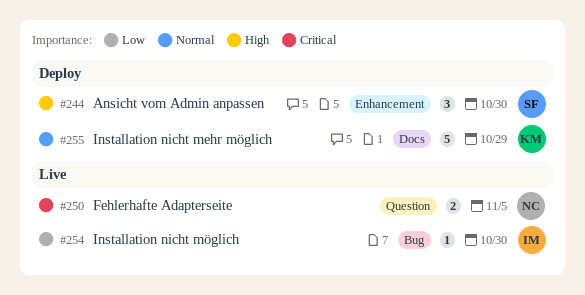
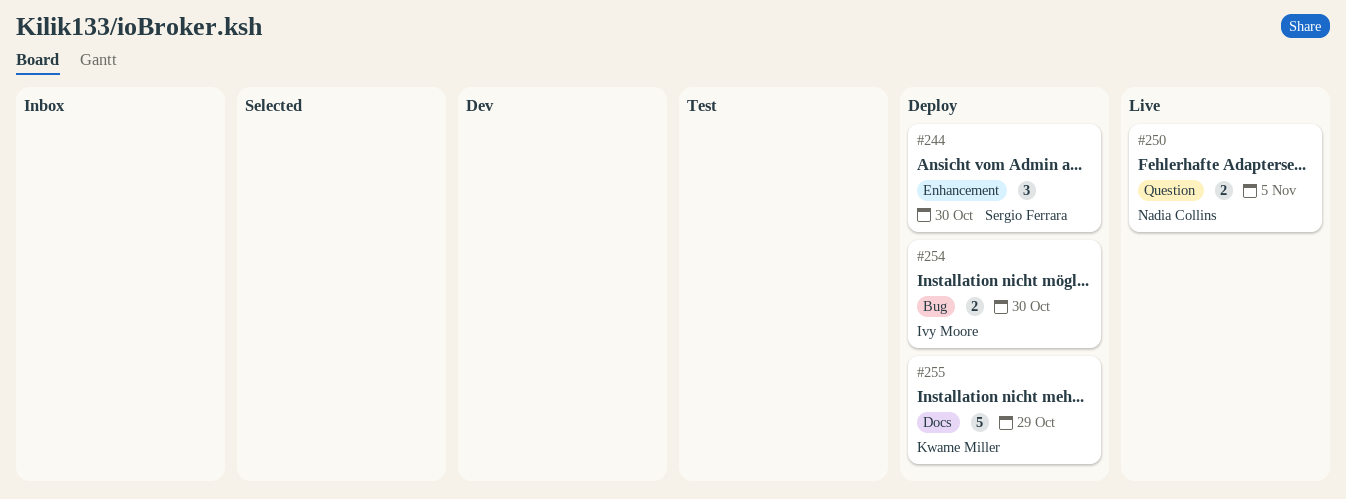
#254, status: Live -> Deploy
#254, estimate: 1 -> 2

